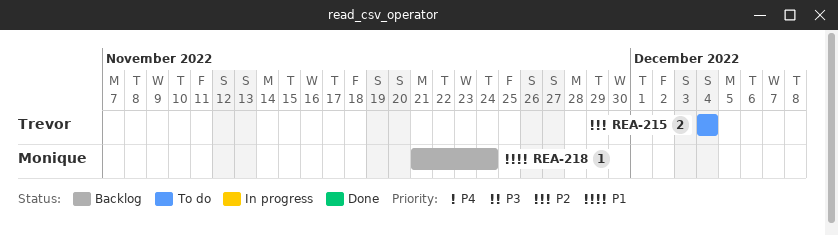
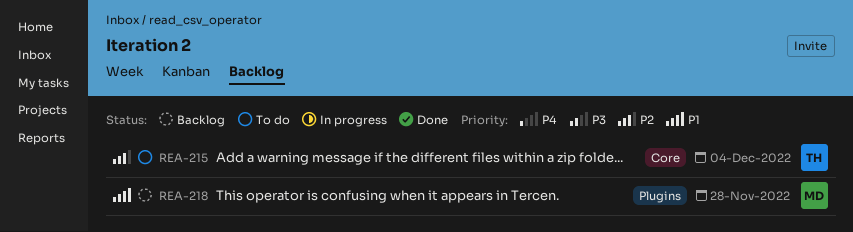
REA-218, due: Nov 24 -> Nov 28

